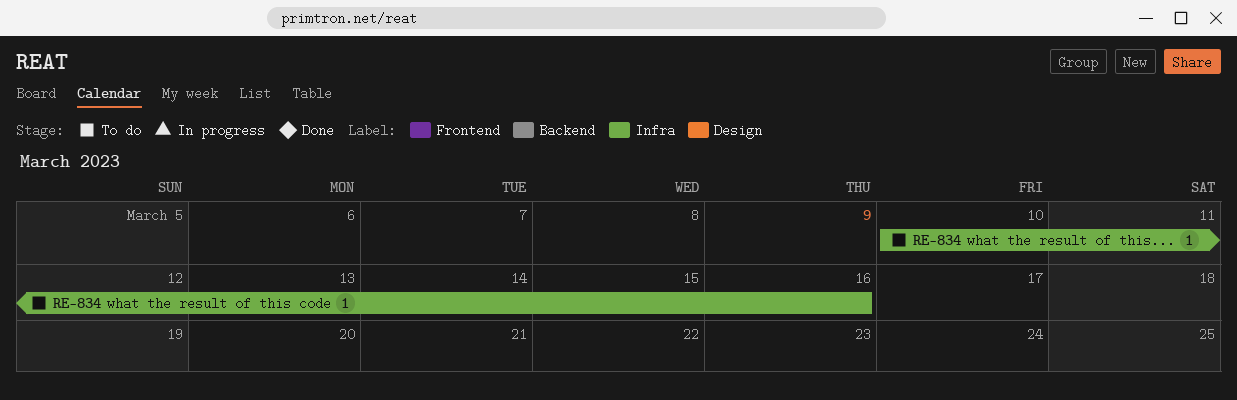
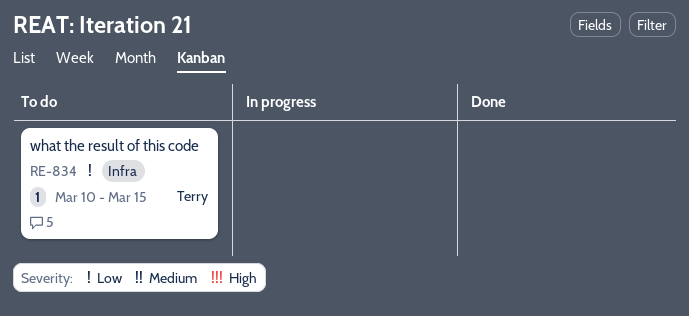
RE-834, due: Mar 16 -> Mar 15

